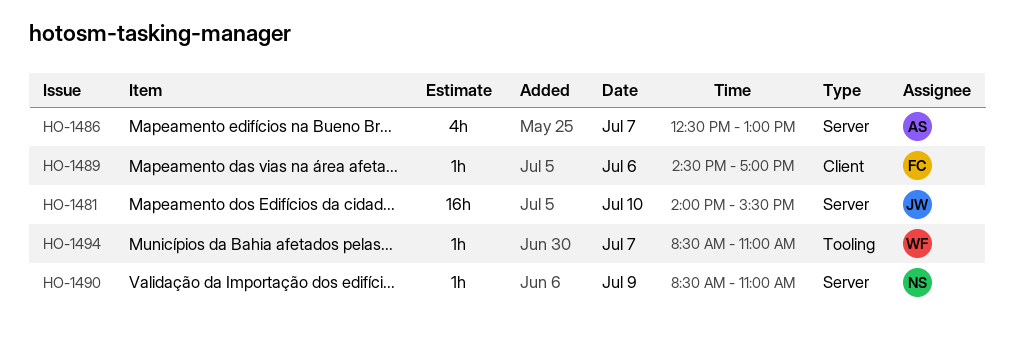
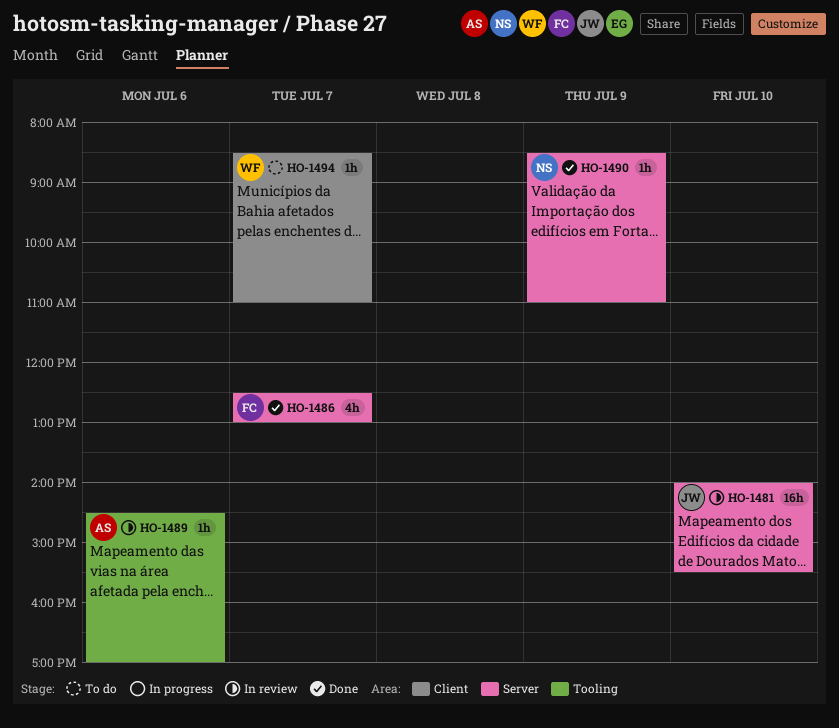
HO-1486, owner: AS -> FC
HO-1489, owner: FC -> AS
HO-1489, label: Client -> Tooling
HO-1494, label: Tooling -> Client

